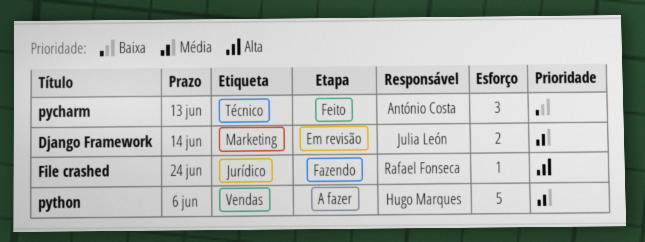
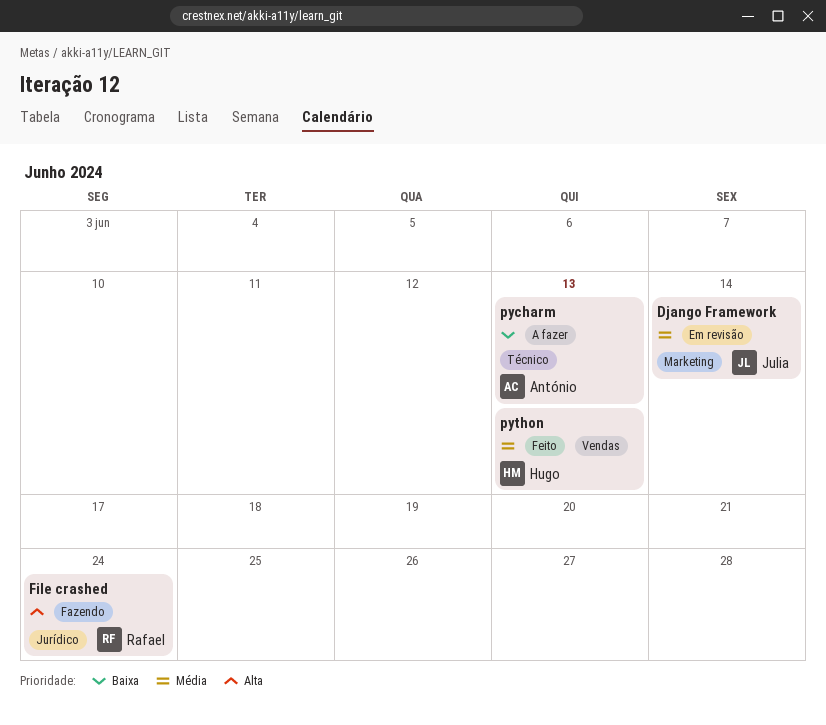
pycharm, status: Feito -> A fazer
python, status: A fazer -> Feito
python, due: Jun 6 -> Jun 13

